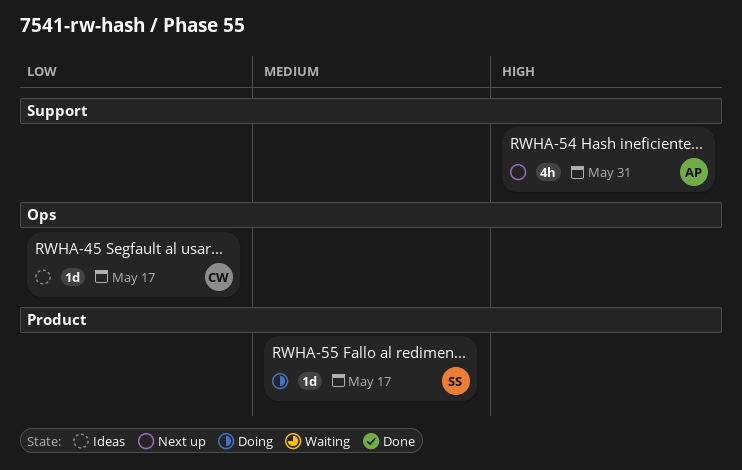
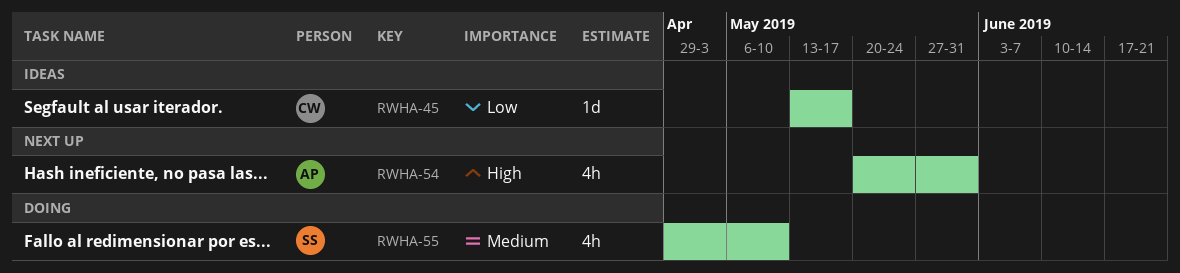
RWHA-55, estimate: 1d -> 4h
RWHA-55, due: May 17 -> May 10

